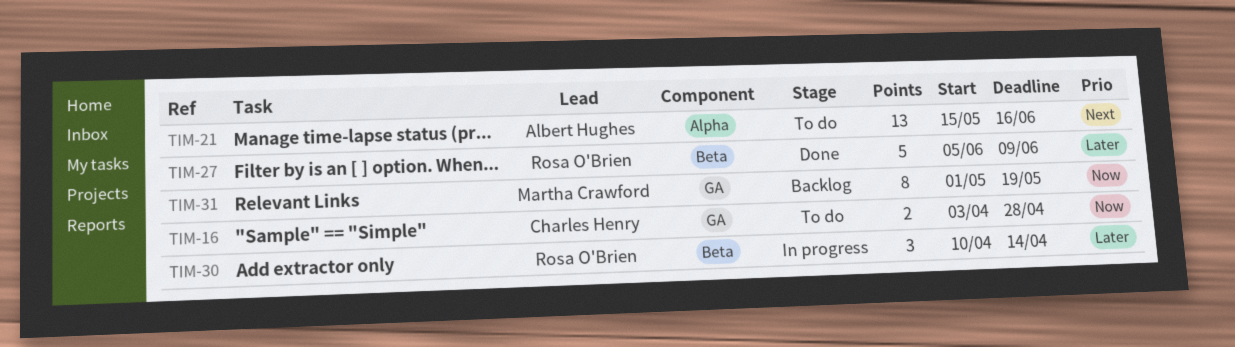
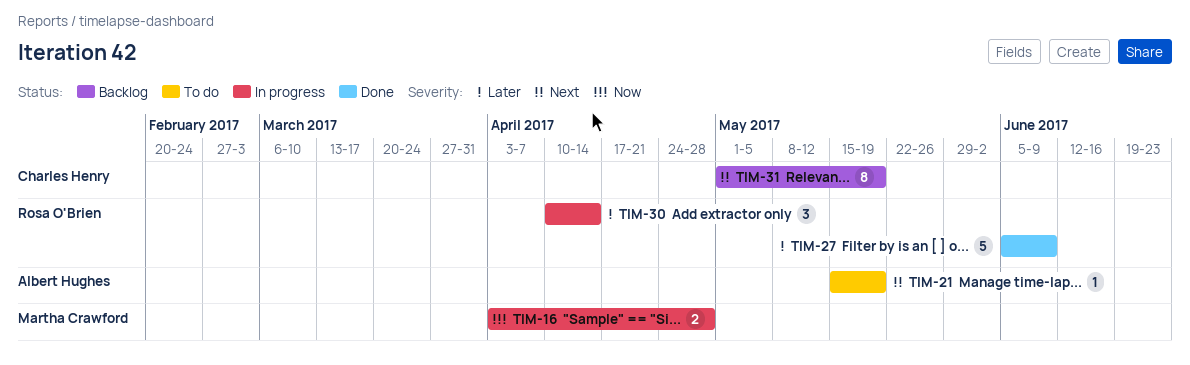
TIM-16, status: To do -> In progress
TIM-16, owner: Charles Henry -> Martha Crawford
TIM-21, estimate: 13 -> 1
TIM-21, due: Jun 16 -> May 19
TIM-31, owner: Martha Crawford -> Charles Henry
TIM-31, priority: Now -> Next

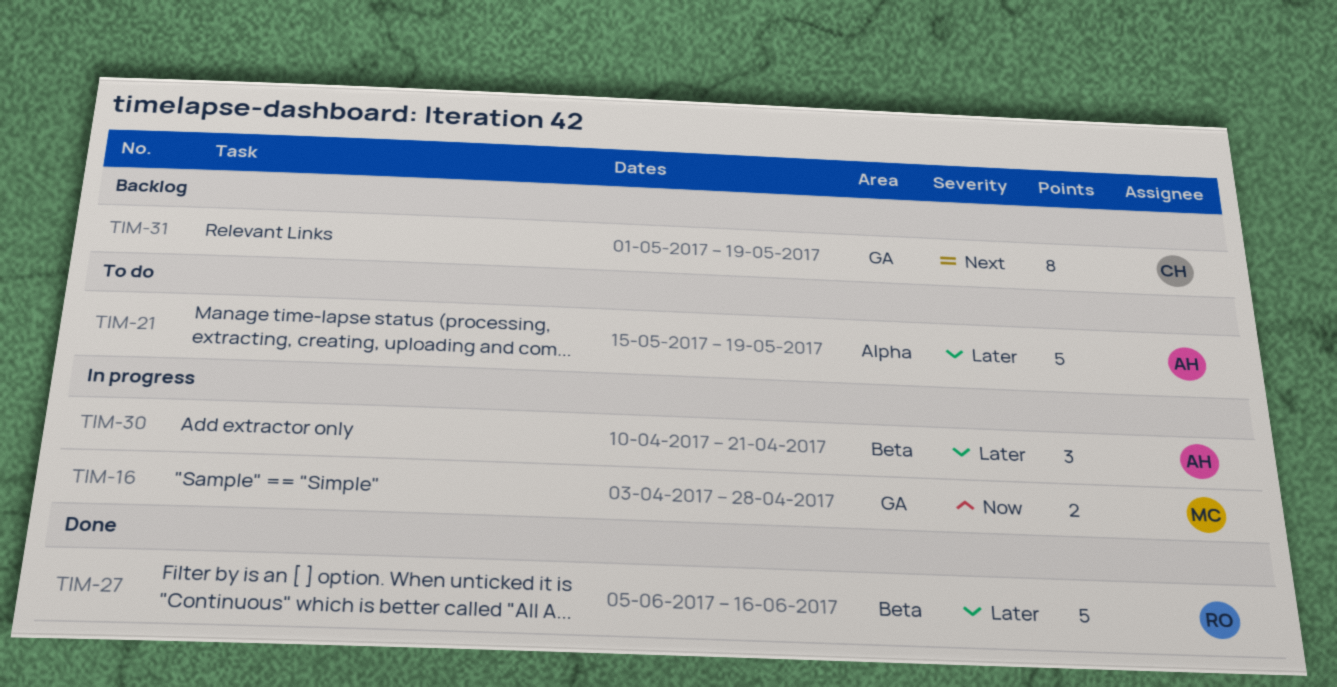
TIM-21, priority: Next -> Later
TIM-21, estimate: 1 -> 5
TIM-27, due: Jun 9 -> Jun 16
TIM-30, owner: Rosa O'Brien -> Albert Hughes
TIM-30, due: Apr 14 -> Apr 21

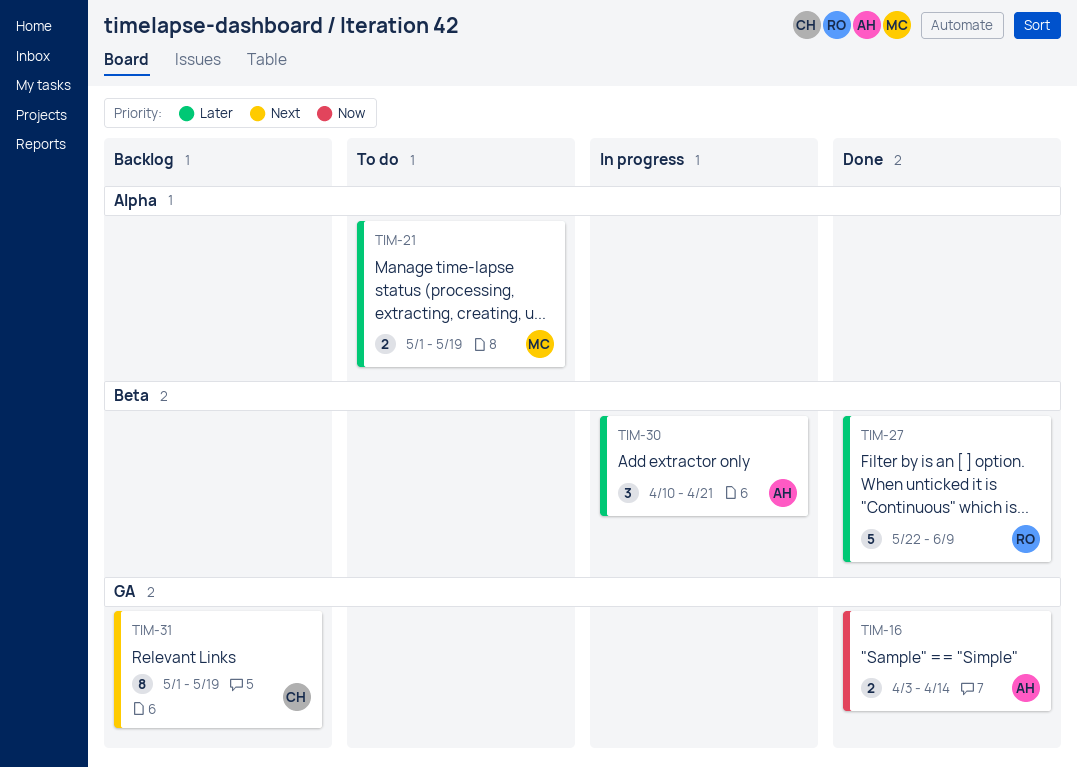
TIM-16, status: In progress -> Done
TIM-16, owner: MC -> AH
TIM-16, due: Apr 28 -> Apr 14
TIM-21, owner: AH -> MC
TIM-21, estimate: 5 -> 2
TIM-21, start: May 15 -> May 1
TIM-27, start: Jun 5 -> May 22
TIM-27, due: Jun 16 -> Jun 9

